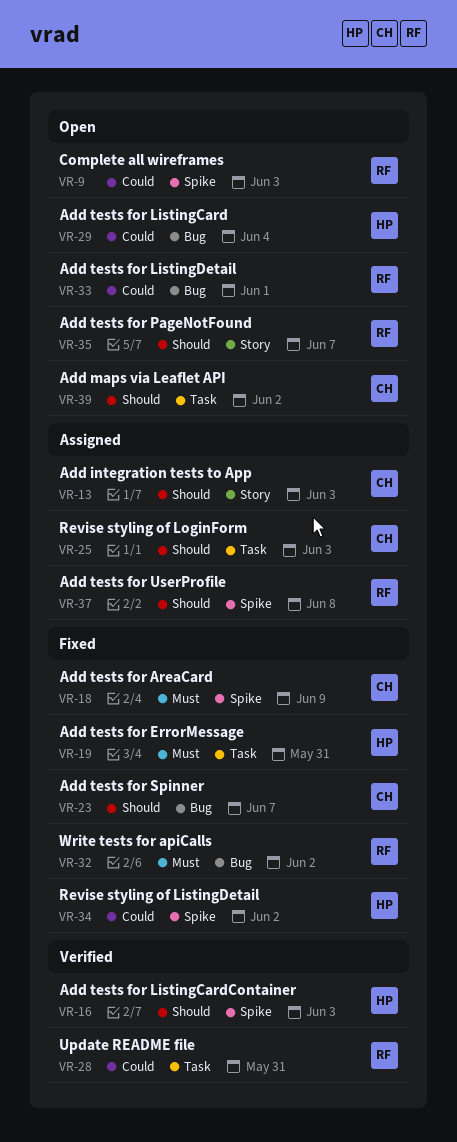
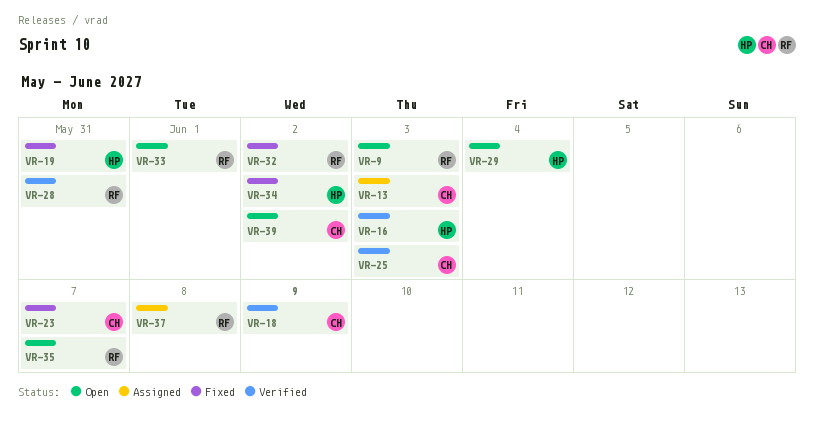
VR-18, status: Fixed -> Verified
VR-25, status: Assigned -> Verified

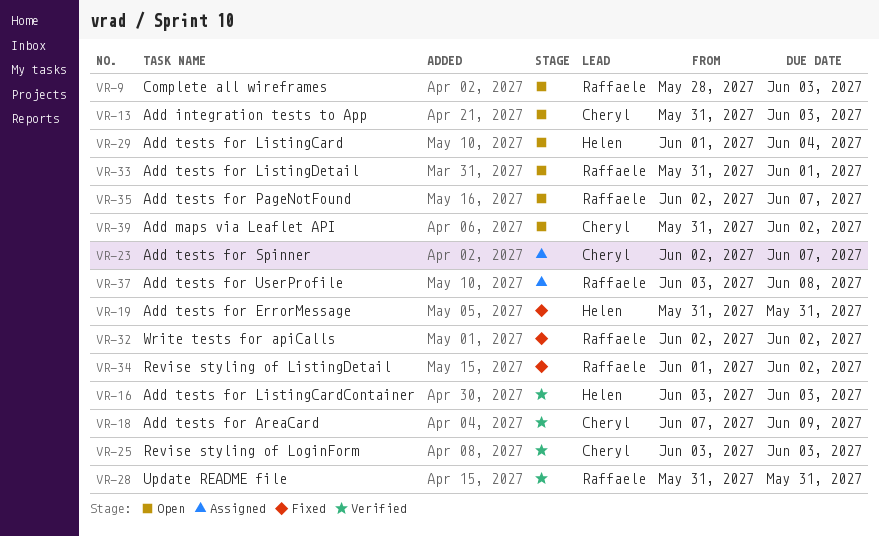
VR-13, status: Assigned -> Open
VR-23, status: Fixed -> Assigned
VR-34, owner: Helen -> Raffaele

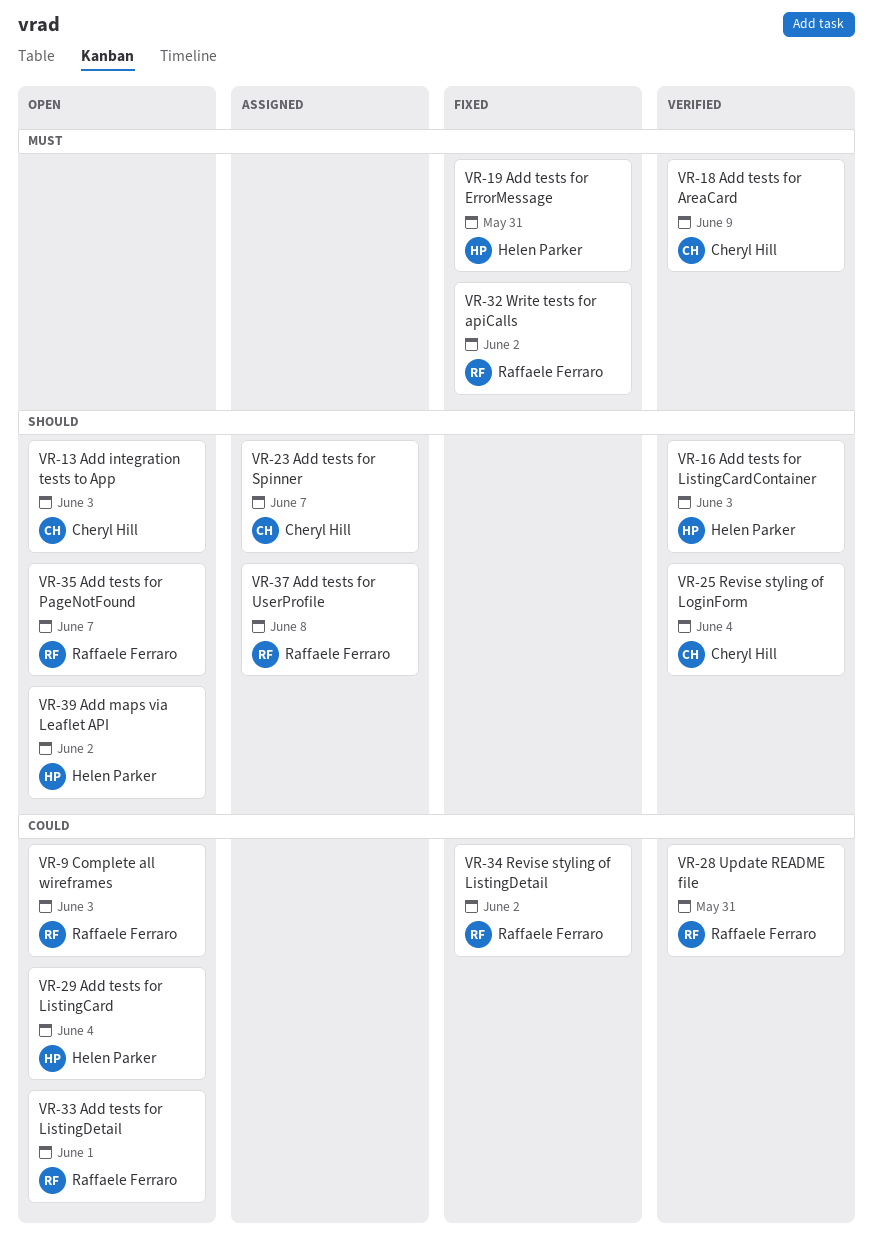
VR-25, due: Jun 3 -> Jun 4
VR-39, owner: Cheryl Hill -> Helen Parker

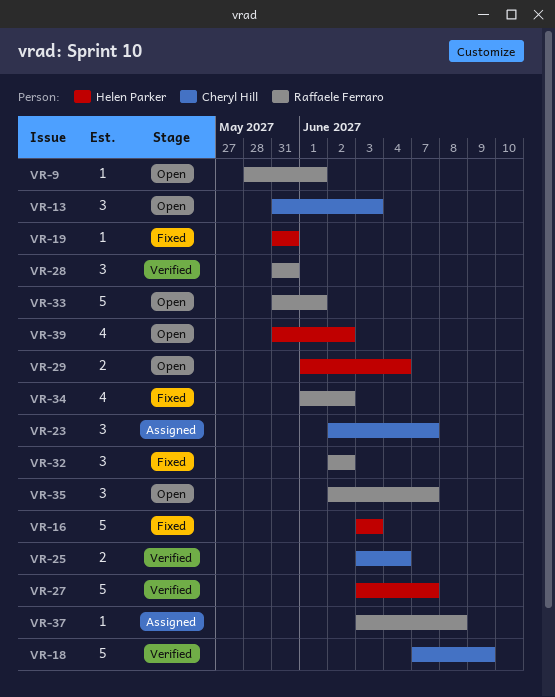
VR-9, due: Jun 3 -> Jun 1
VR-16, status: Verified -> Fixed
VR-27: none -> present

